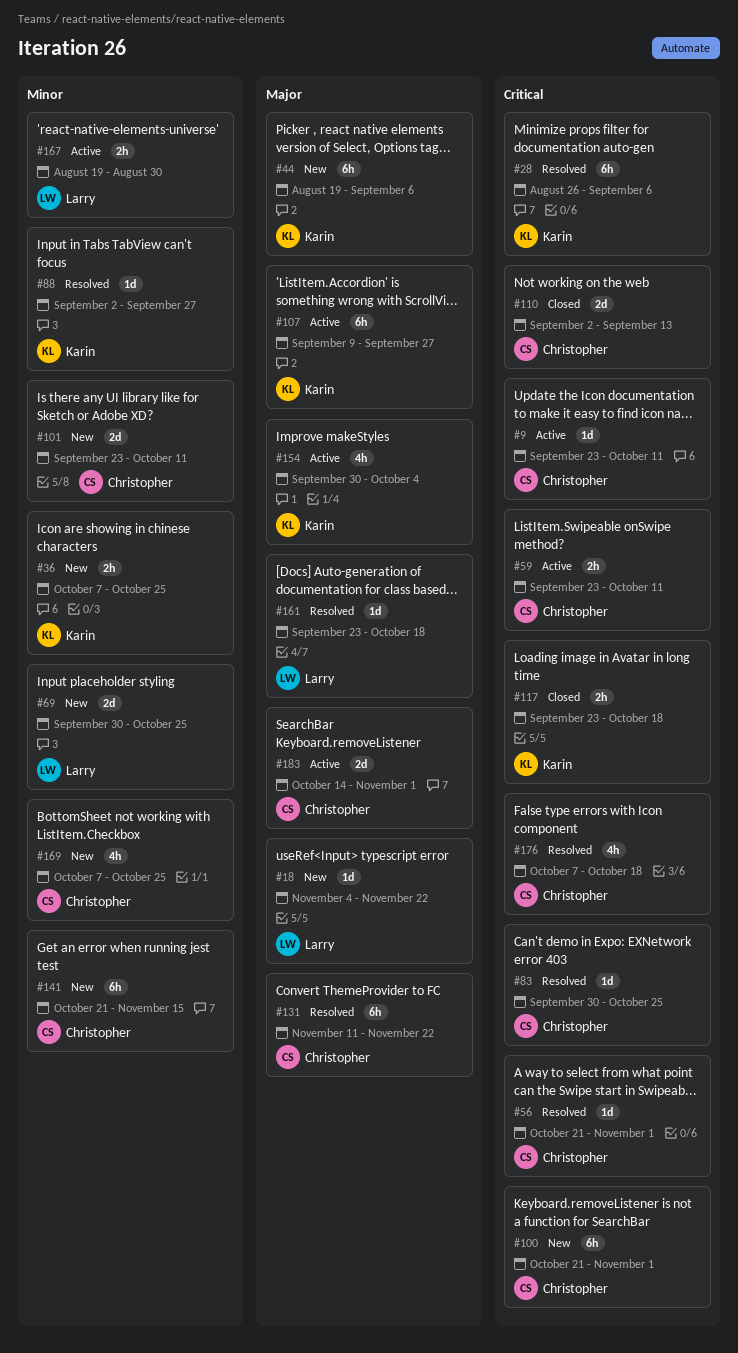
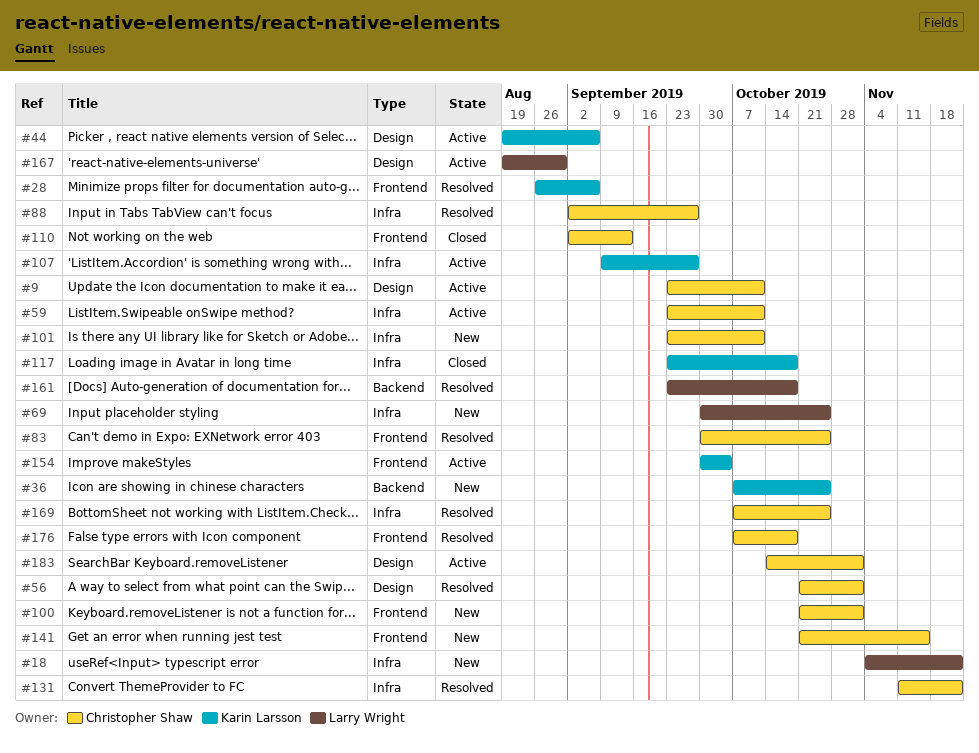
#44, status: New -> Active
#88, owner: Karin Larsson -> Christopher Shaw
#169, status: New -> Resolved

